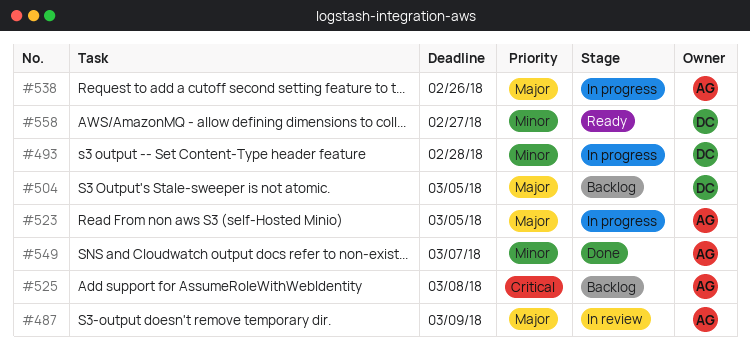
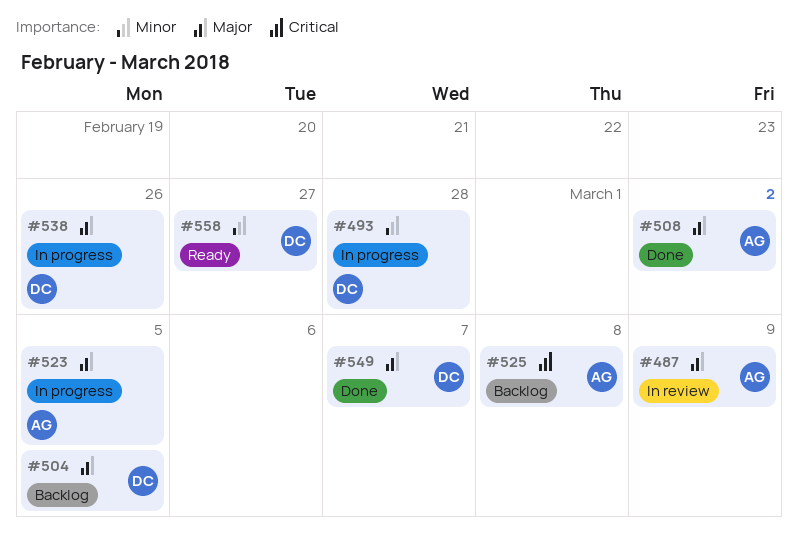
#508: none -> present
#538, owner: AG -> DC
#549, owner: AG -> DC
#549, priority: Minor -> Major

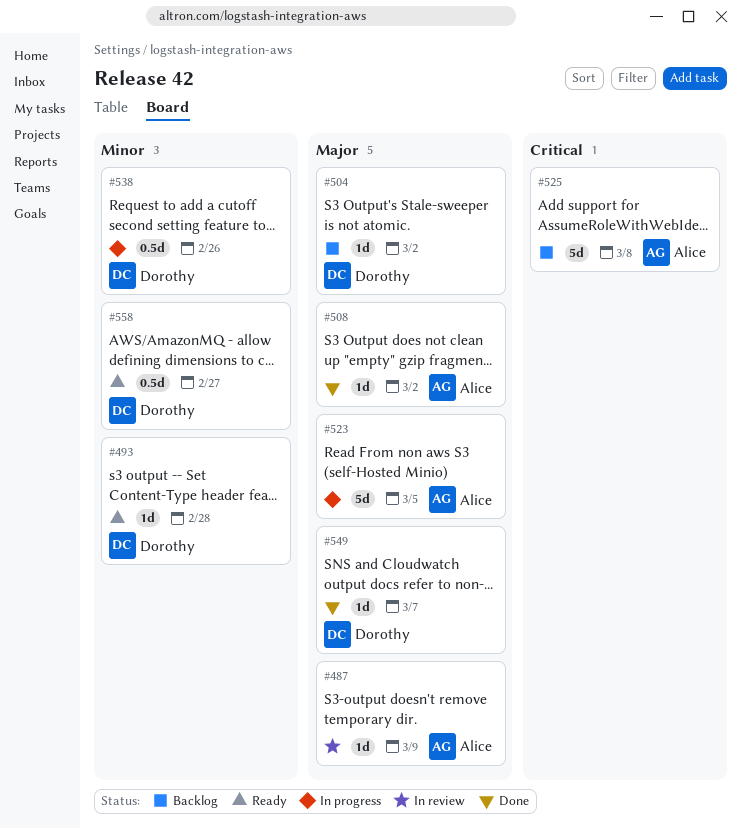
#493, status: In progress -> Ready
#504, due: Mar 5 -> Mar 2
#538, priority: Major -> Minor

